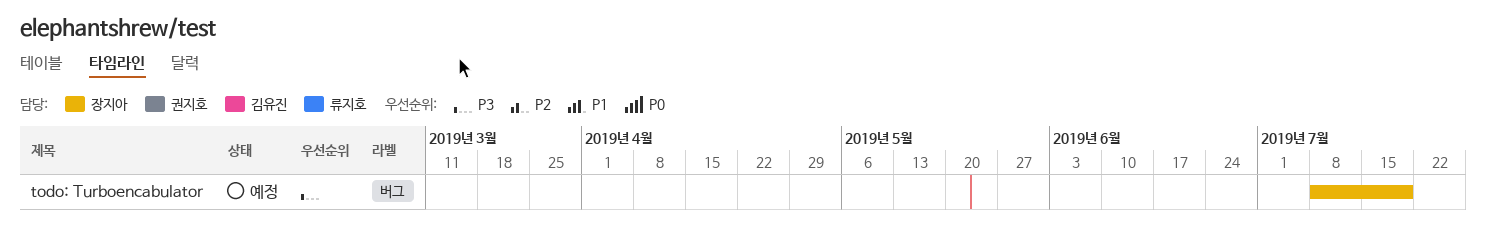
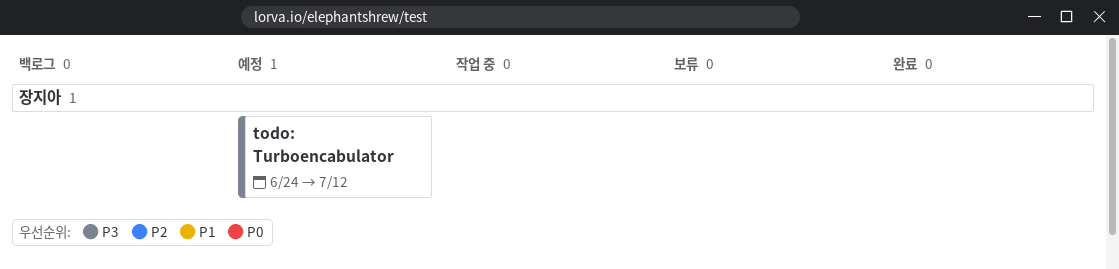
todo: Turboencabulator, start: Jul 8 -> Jun 24
todo: Turboencabulator, due: Jul 19 -> Jul 12

